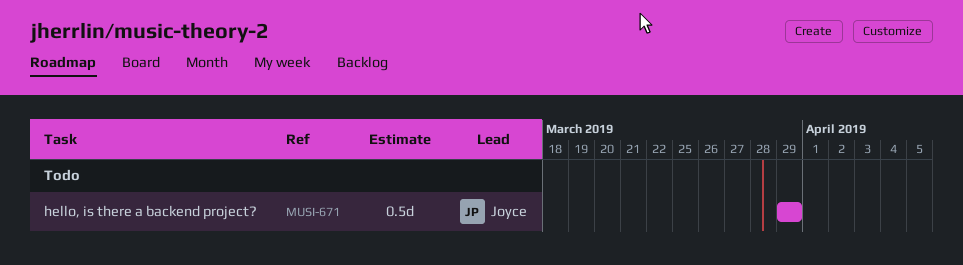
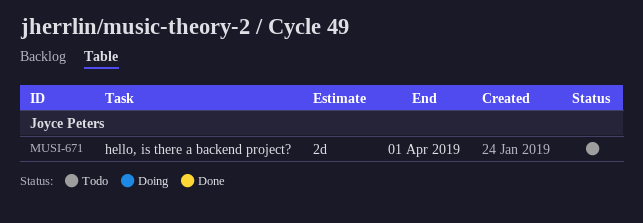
MUSI-671, estimate: 0.5d -> 2d
MUSI-671, due: Mar 29 -> Apr 1

